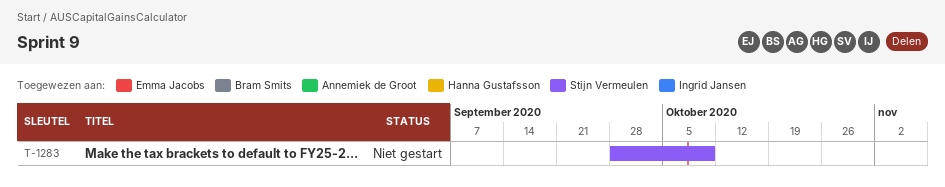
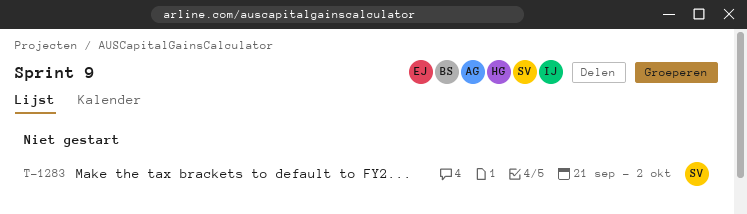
T-1283, start: Sep 28 -> Sep 21
T-1283, due: Oct 9 -> Oct 2

